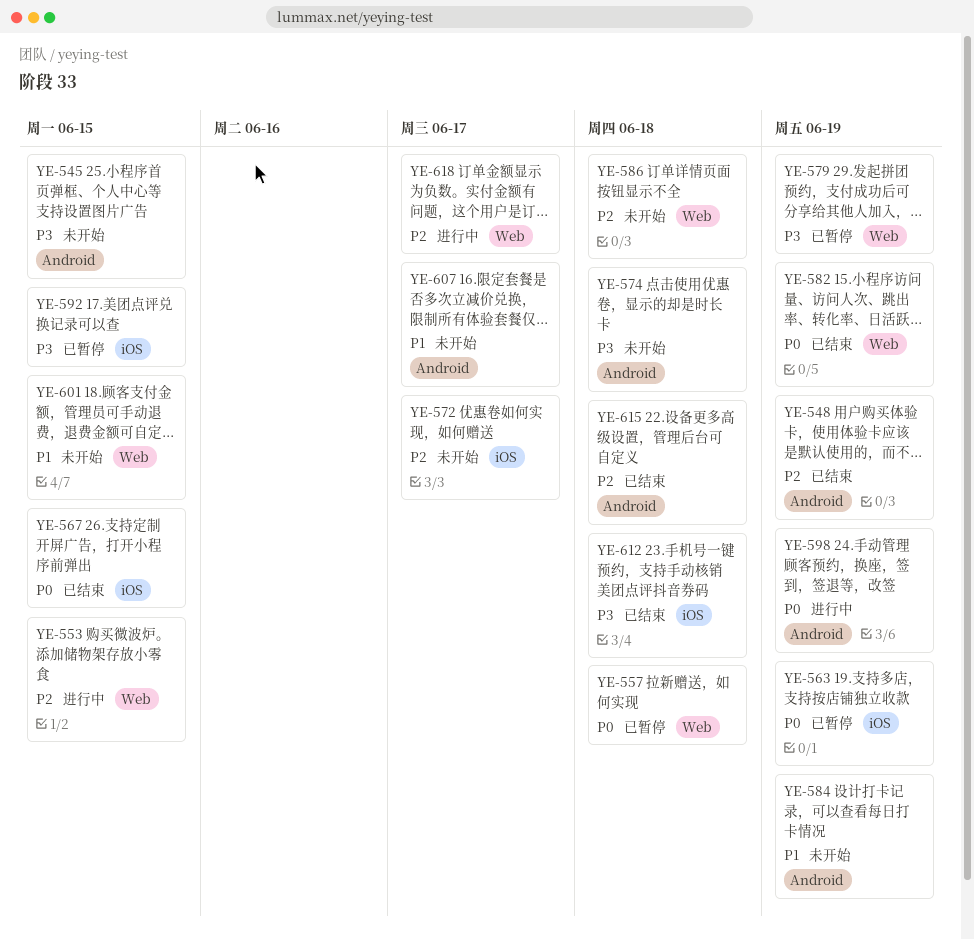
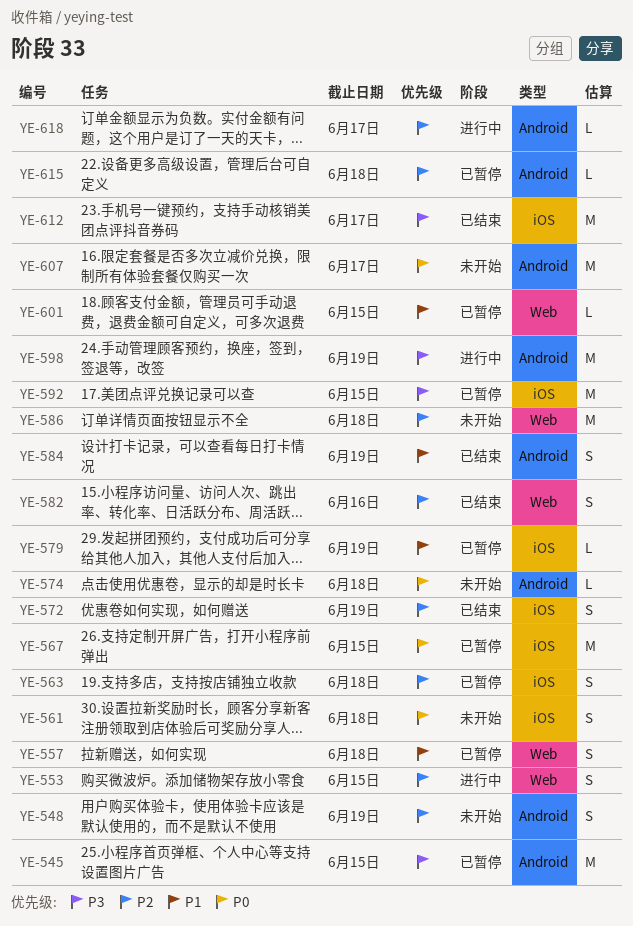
YE-545, status: 未开始 -> 已暂停
YE-548, status: 已结束 -> 未开始
YE-557, priority: P0 -> P1
YE-561: none -> present
YE-563, priority: P0 -> P2
YE-563, due: Jun 19 -> Jun 18
YE-567, status: 已结束 -> 已暂停
YE-572, status: 未开始 -> 已结束
YE-572, due: Jun 17 -> Jun 19
YE-574, priority: P3 -> P0
YE-579, priority: P3 -> P1
YE-579, label: Web -> iOS
YE-582, priority: P0 -> P2
YE-582, due: Jun 19 -> Jun 16
YE-584, status: 未开始 -> 已结束
YE-598, priority: P0 -> P3
YE-601, status: 未开始 -> 已暂停
YE-607, priority: P1 -> P0
YE-612, due: Jun 18 -> Jun 17
YE-615, status: 已结束 -> 已暂停
YE-618, label: Web -> Android

